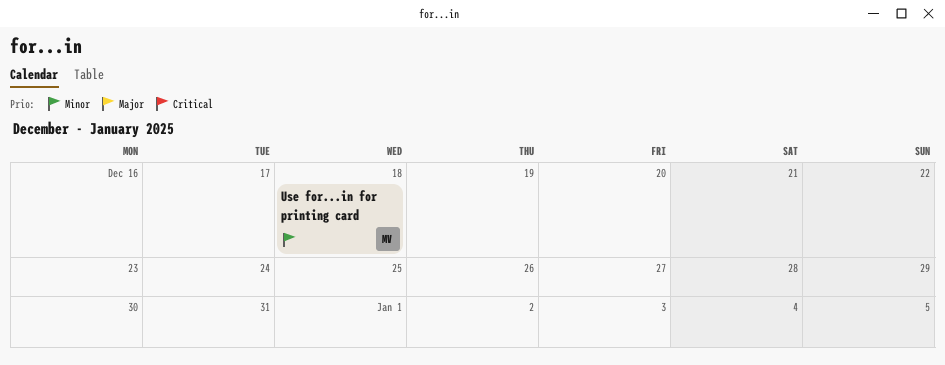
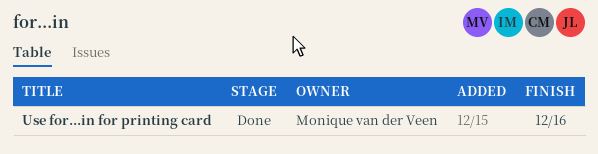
Use for...in for printing card, due: Dec 18 -> Dec 16

